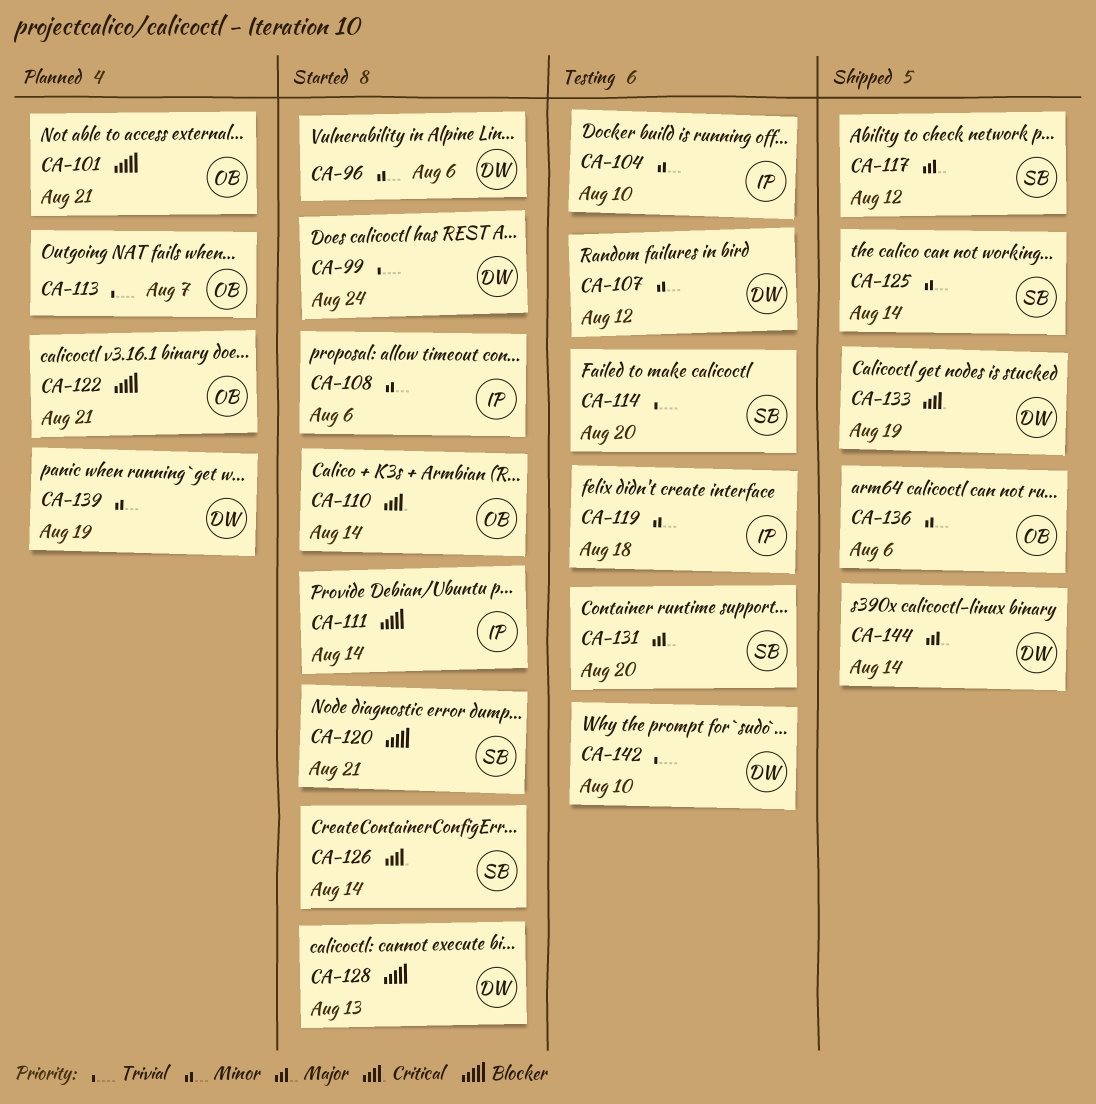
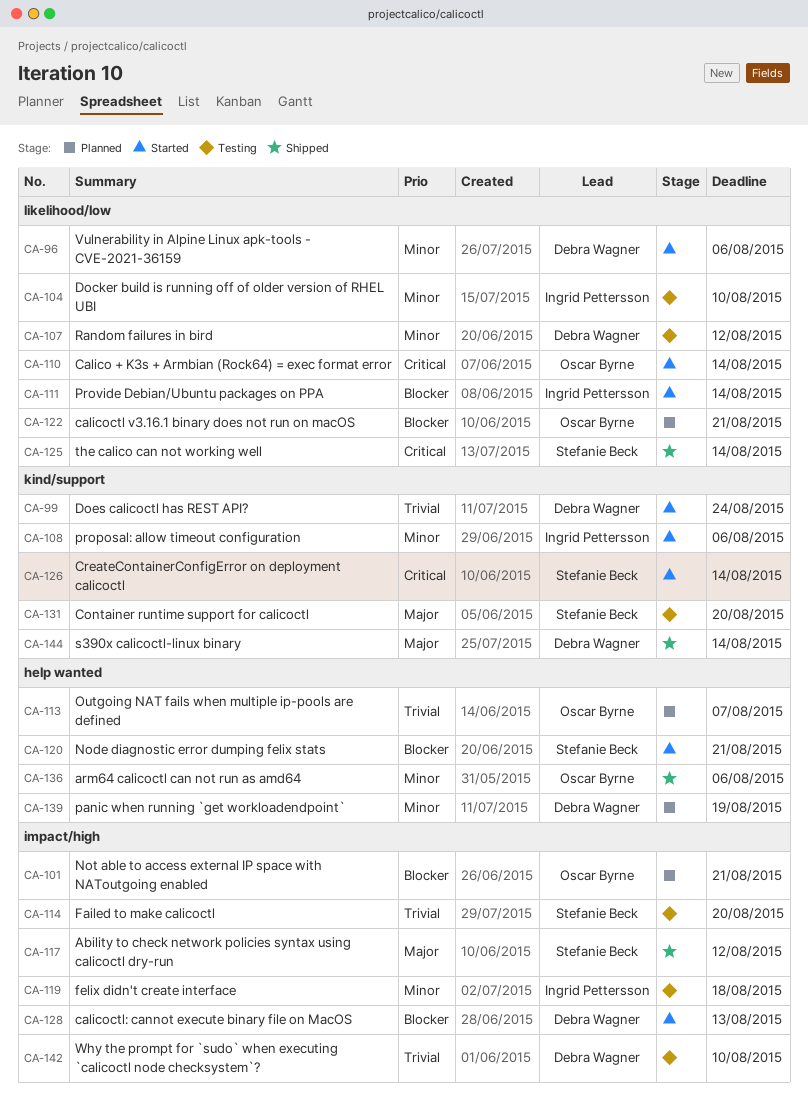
CA-125, priority: Minor -> Critical
CA-133: present -> none

